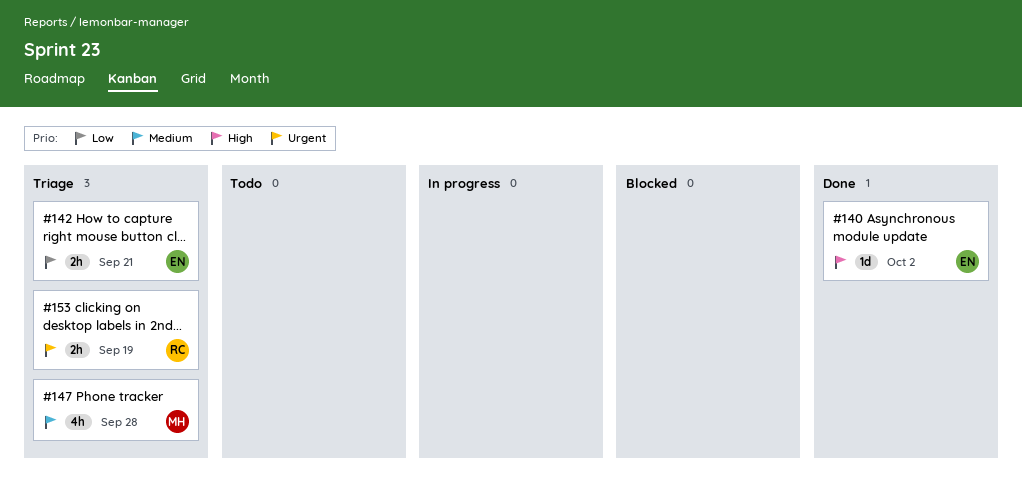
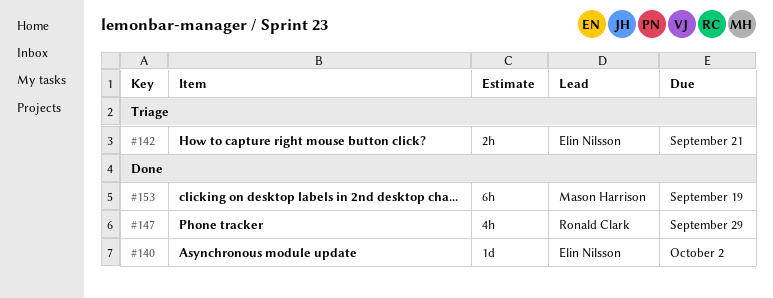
#147, status: Triage -> Done
#147, owner: Mason Harrison -> Ronald Clark
#147, due: Sep 28 -> Sep 29
#153, status: Triage -> Done
#153, owner: Ronald Clark -> Mason Harrison
#153, estimate: 2h -> 6h

